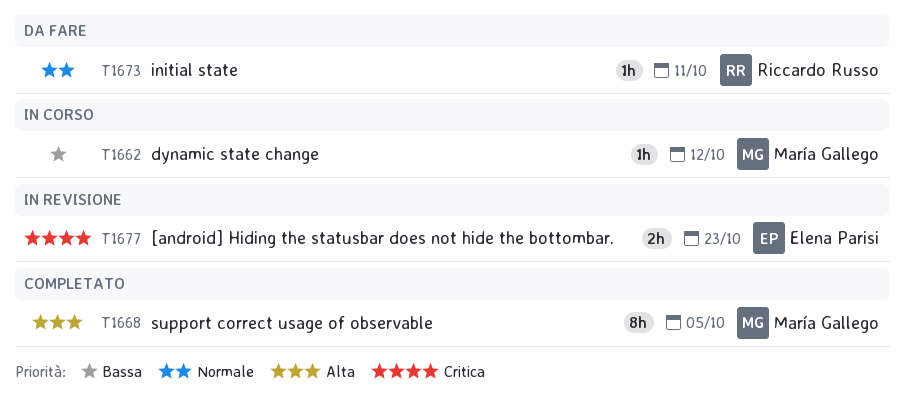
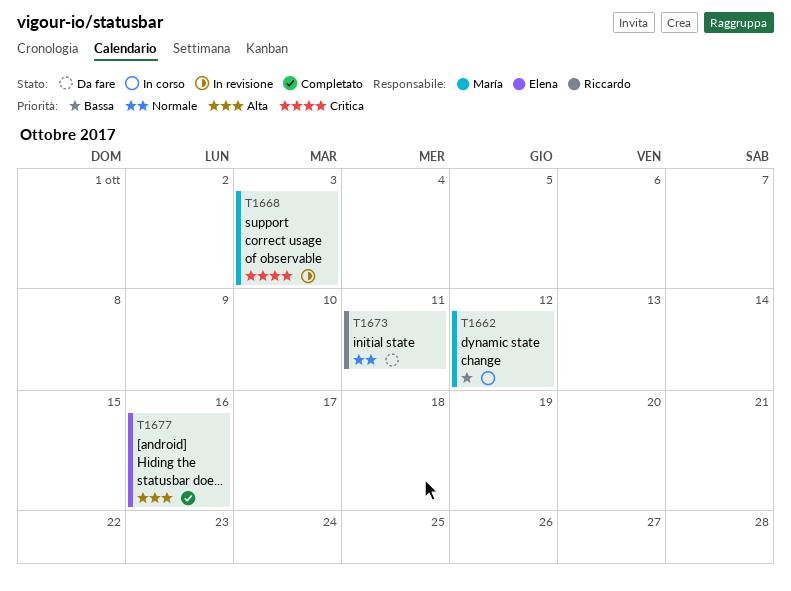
T1668, status: Completato -> In revisione
T1668, priority: Alta -> Critica
T1668, due: Oct 5 -> Oct 3
T1677, status: In revisione -> Completato
T1677, priority: Critica -> Alta
T1677, due: Oct 23 -> Oct 16

